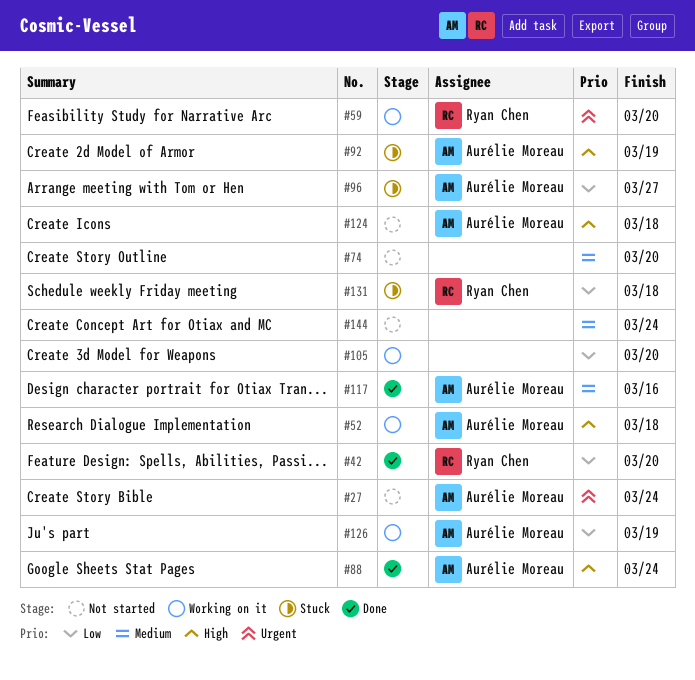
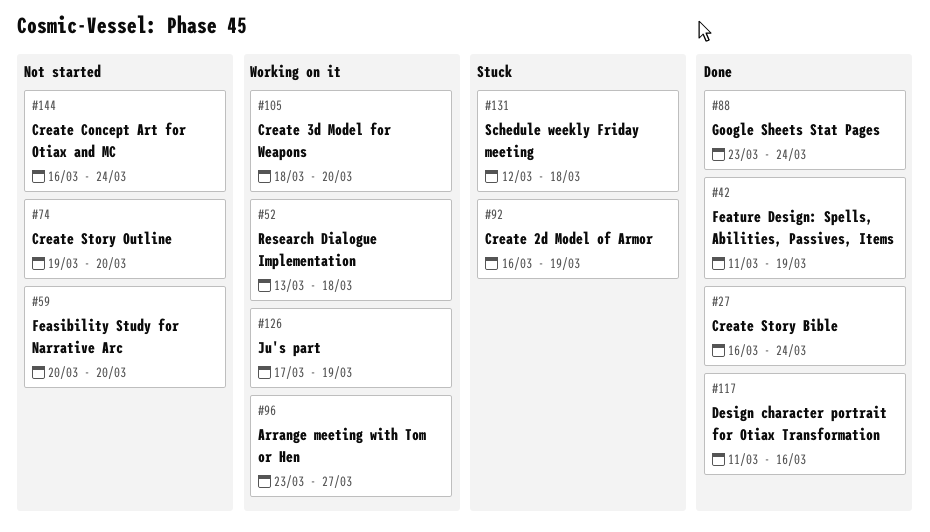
#27, status: Not started -> Done
#42, due: Mar 20 -> Mar 19
#59, status: Working on it -> Not started
#96, status: Stuck -> Working on it
#124: present -> none

